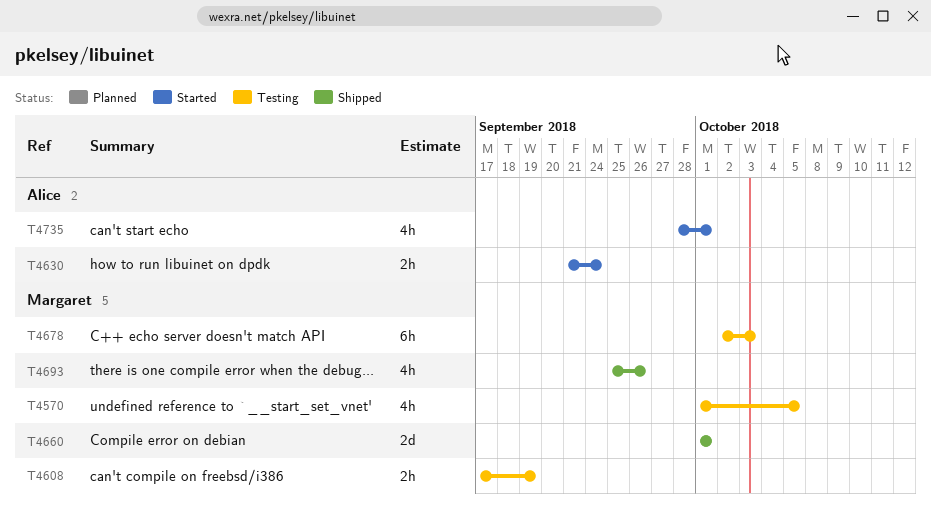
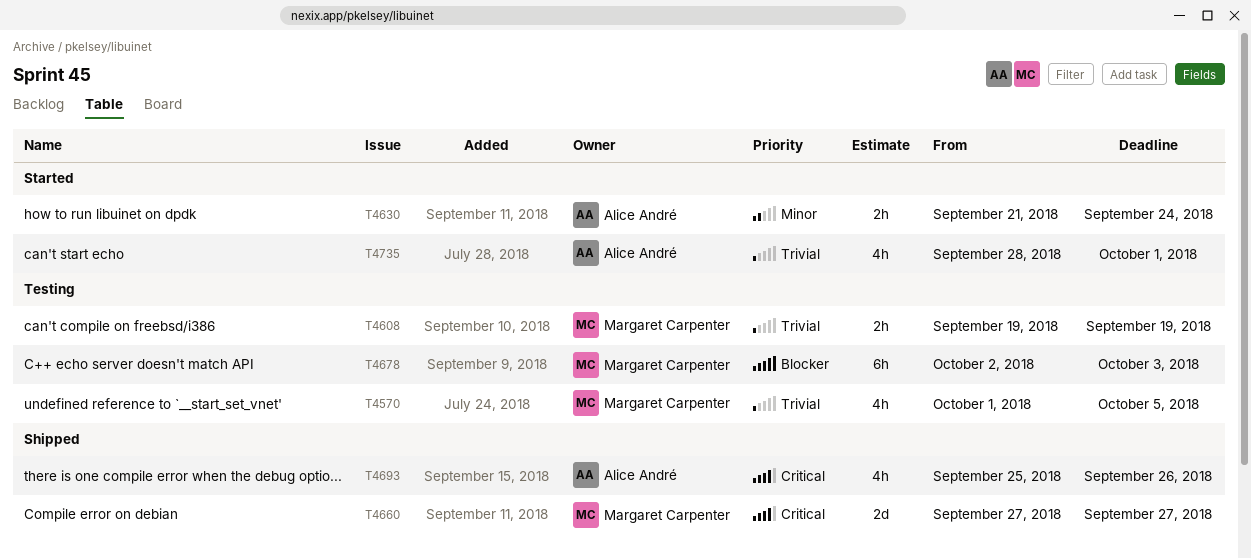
T4608, start: Sep 17 -> Sep 19
T4660, start: Oct 1 -> Sep 27
T4660, due: Oct 1 -> Sep 27
T4693, owner: Margaret Carpenter -> Alice André

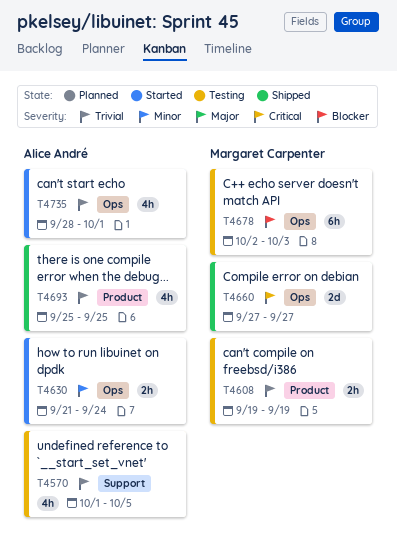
T4570, owner: Margaret Carpenter -> Alice André
T4693, priority: Critical -> Trivial
T4693, due: Sep 26 -> Sep 25

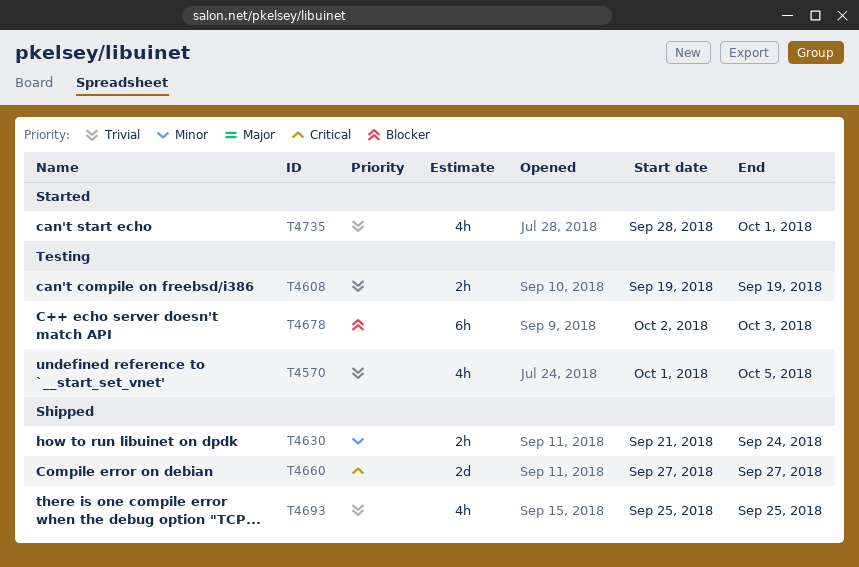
T4630, status: Started -> Shipped

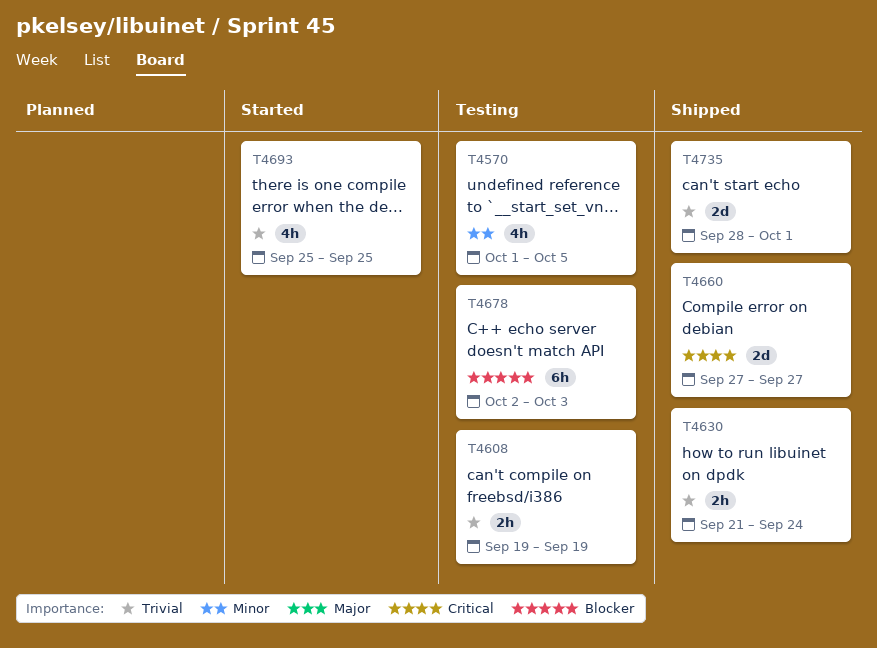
T4570, priority: Trivial -> Minor
T4630, priority: Minor -> Trivial
T4693, status: Shipped -> Started
T4735, status: Started -> Shipped
T4735, estimate: 4h -> 2d

